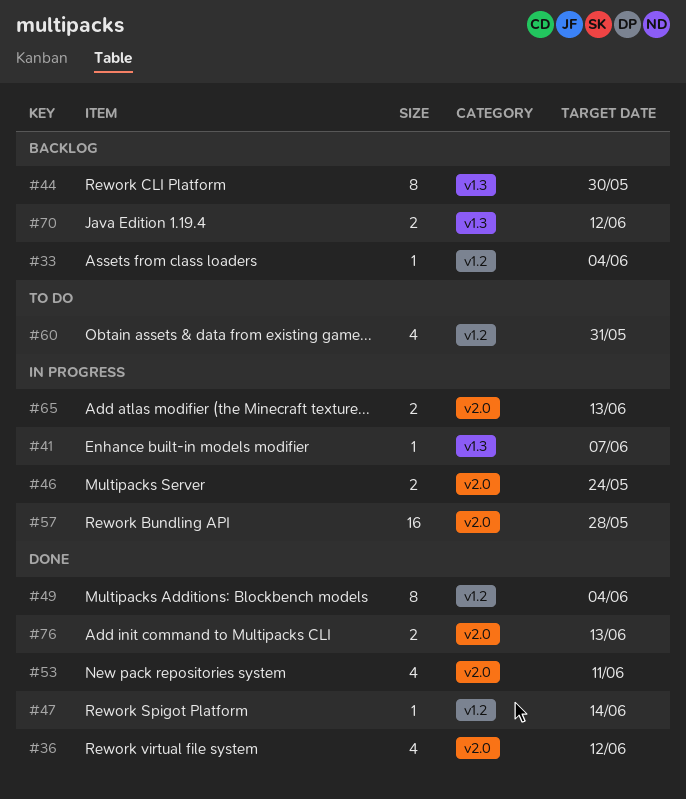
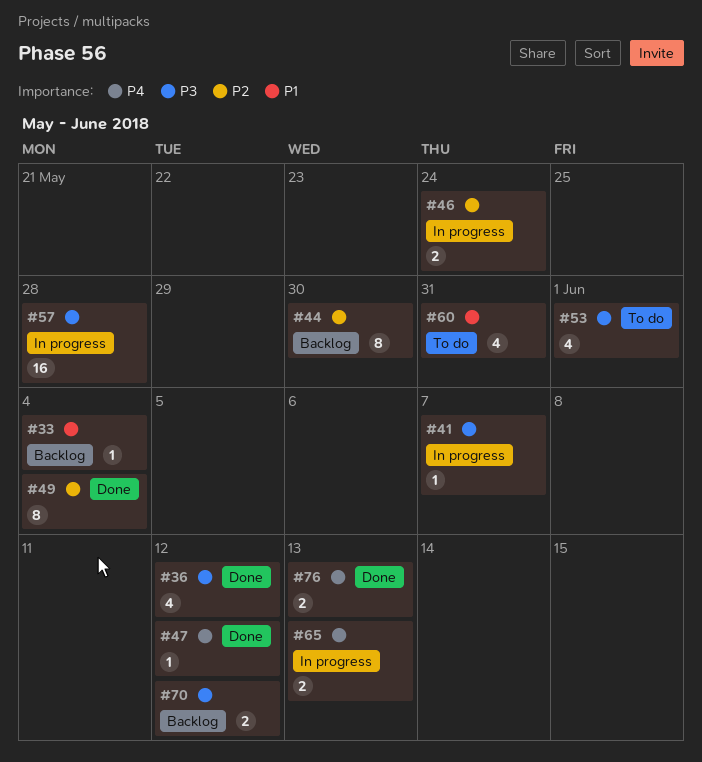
#47, due: Jun 14 -> Jun 12
#53, status: Done -> To do
#53, due: Jun 11 -> Jun 1

